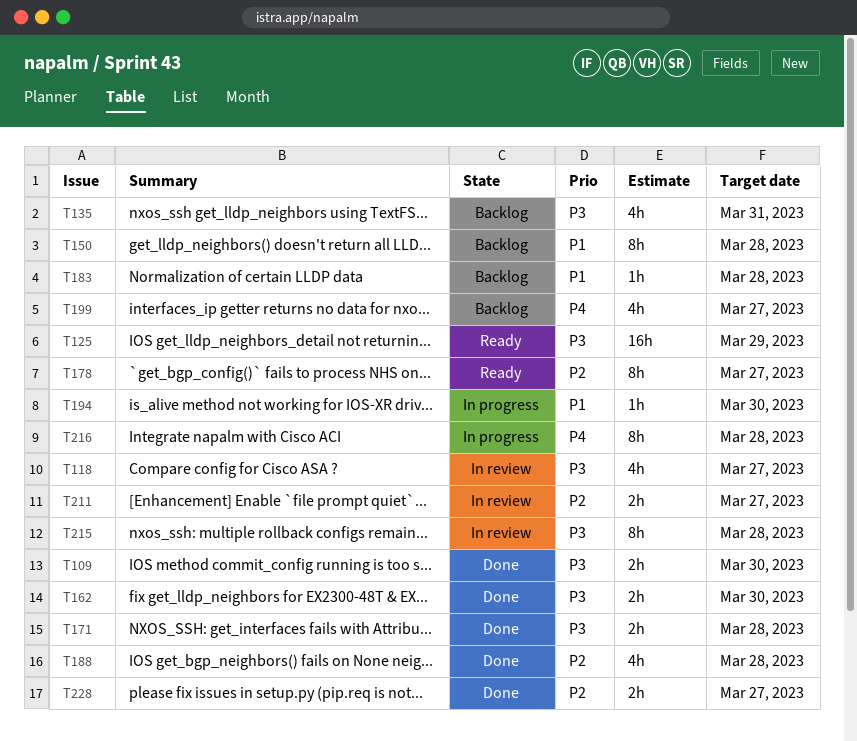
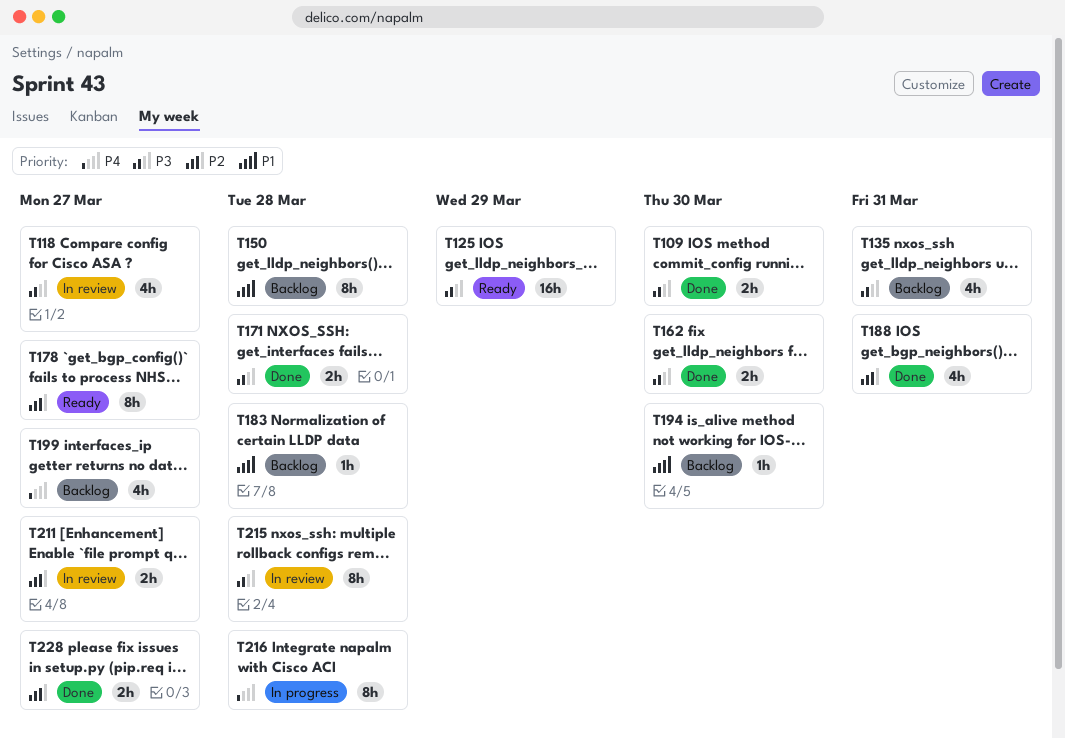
T188, due: Mar 28 -> Mar 31
T194, status: In progress -> Backlog

